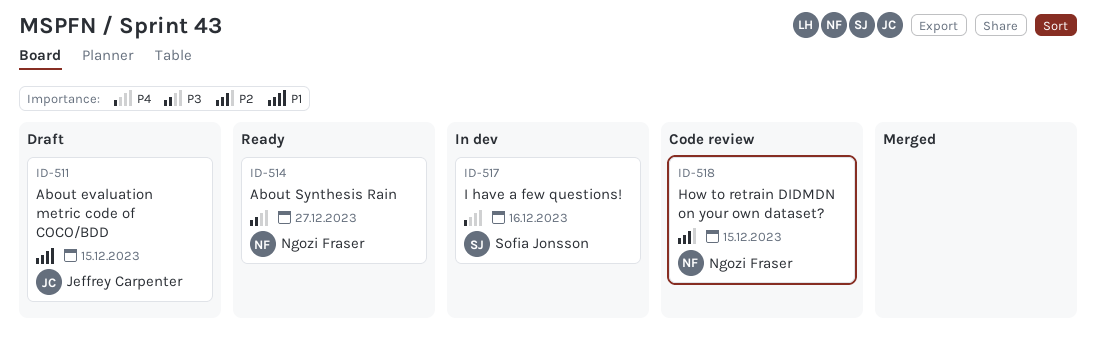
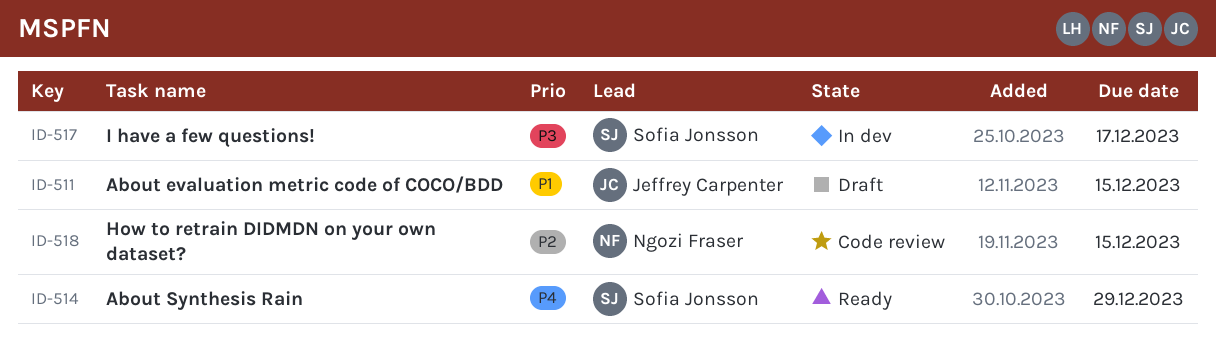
ID-514, owner: Ngozi Fraser -> Sofia Jonsson
ID-514, priority: P3 -> P4
ID-514, due: Dec 27 -> Dec 29
ID-517, priority: P4 -> P3
ID-517, due: Dec 16 -> Dec 17

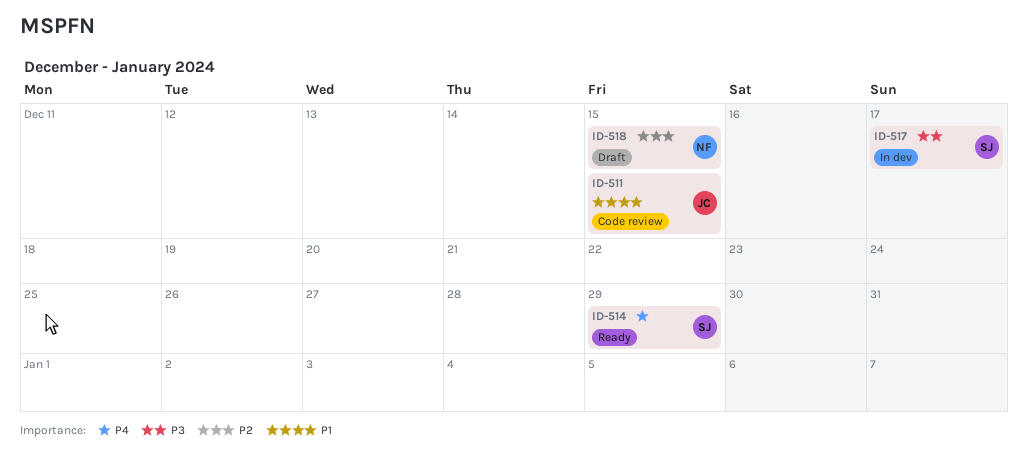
ID-511, status: Draft -> Code review
ID-518, status: Code review -> Draft

